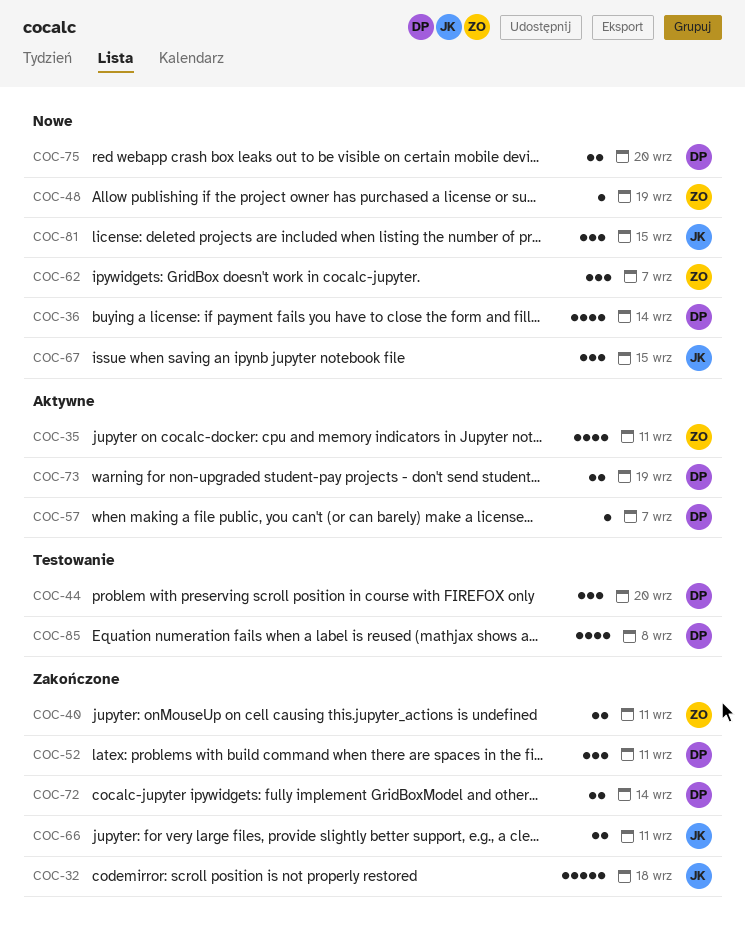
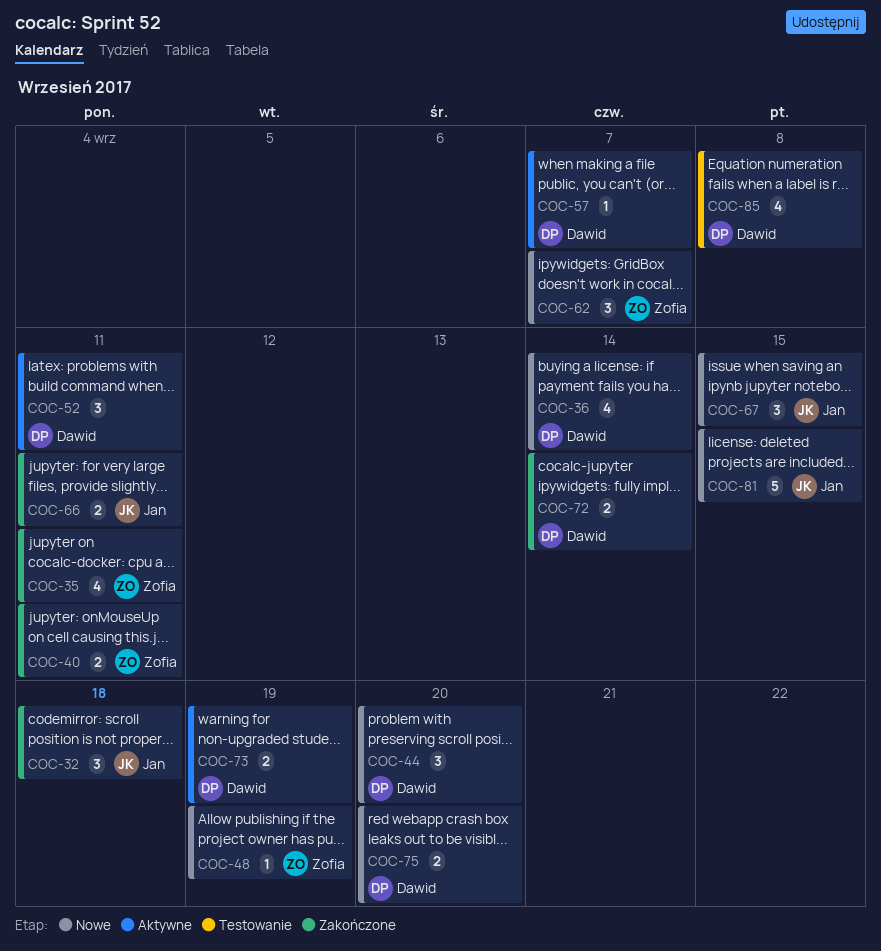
COC-32, estimate: 5 -> 3
COC-35, status: Aktywne -> Zakończone
COC-44, status: Testowanie -> Nowe
COC-52, status: Zakończone -> Aktywne
COC-81, estimate: 3 -> 5

